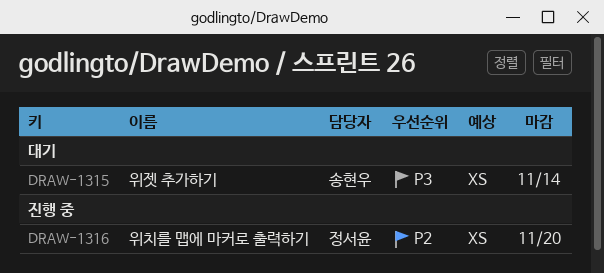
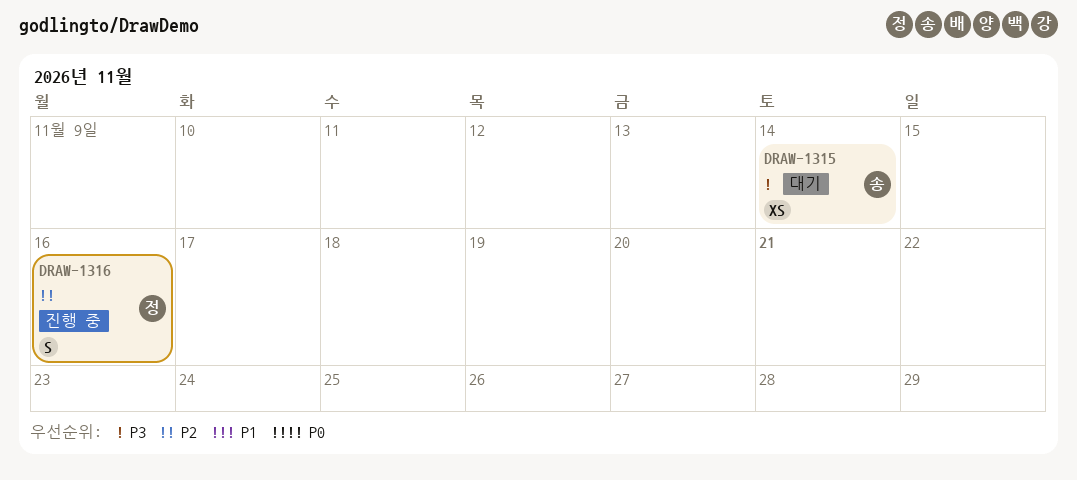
DRAW-1316, estimate: XS -> S
DRAW-1316, due: Nov 20 -> Nov 16

